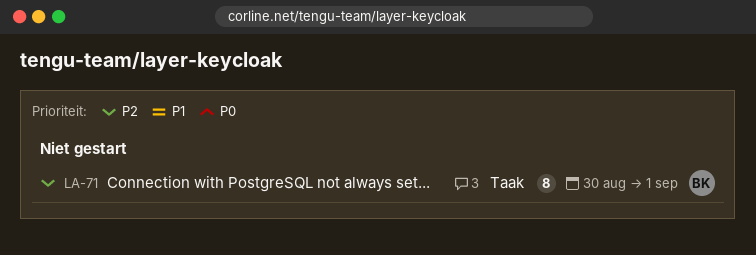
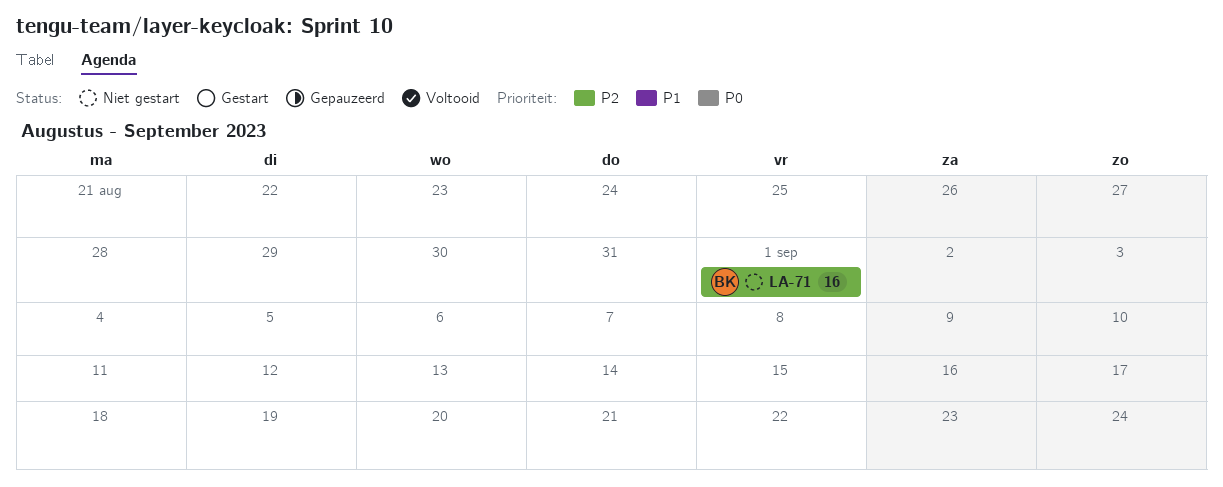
LA-71, estimate: 8 -> 16
LA-71, start: Aug 30 -> Sep 1

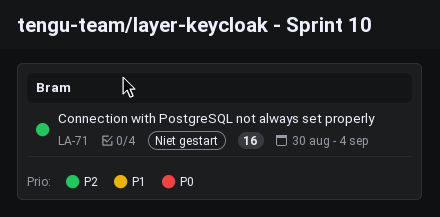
LA-71, start: Sep 1 -> Aug 30
LA-71, due: Sep 1 -> Sep 4

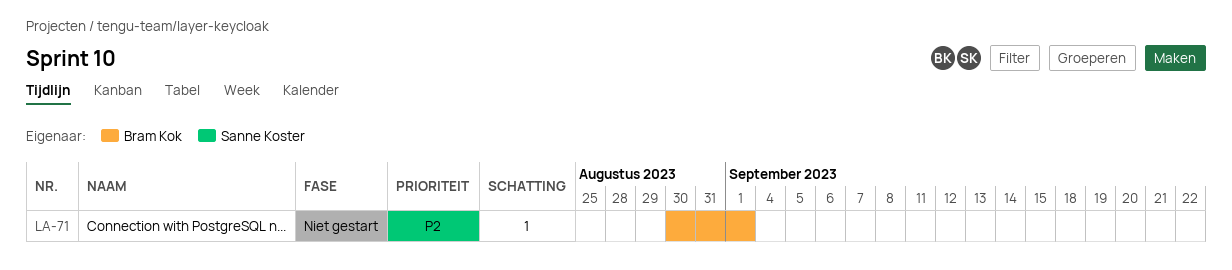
LA-71, estimate: 16 -> 1
LA-71, due: Sep 4 -> Sep 1

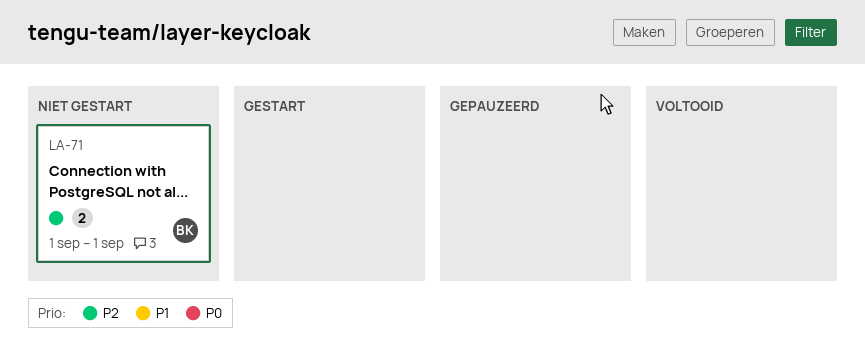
LA-71, estimate: 1 -> 2
LA-71, start: Aug 30 -> Sep 1

